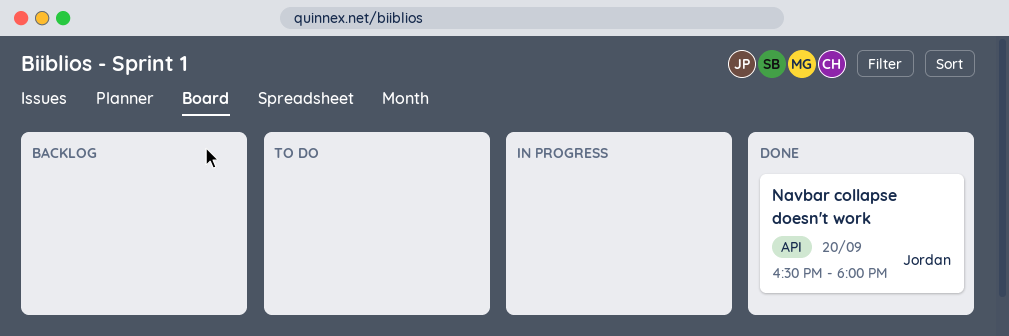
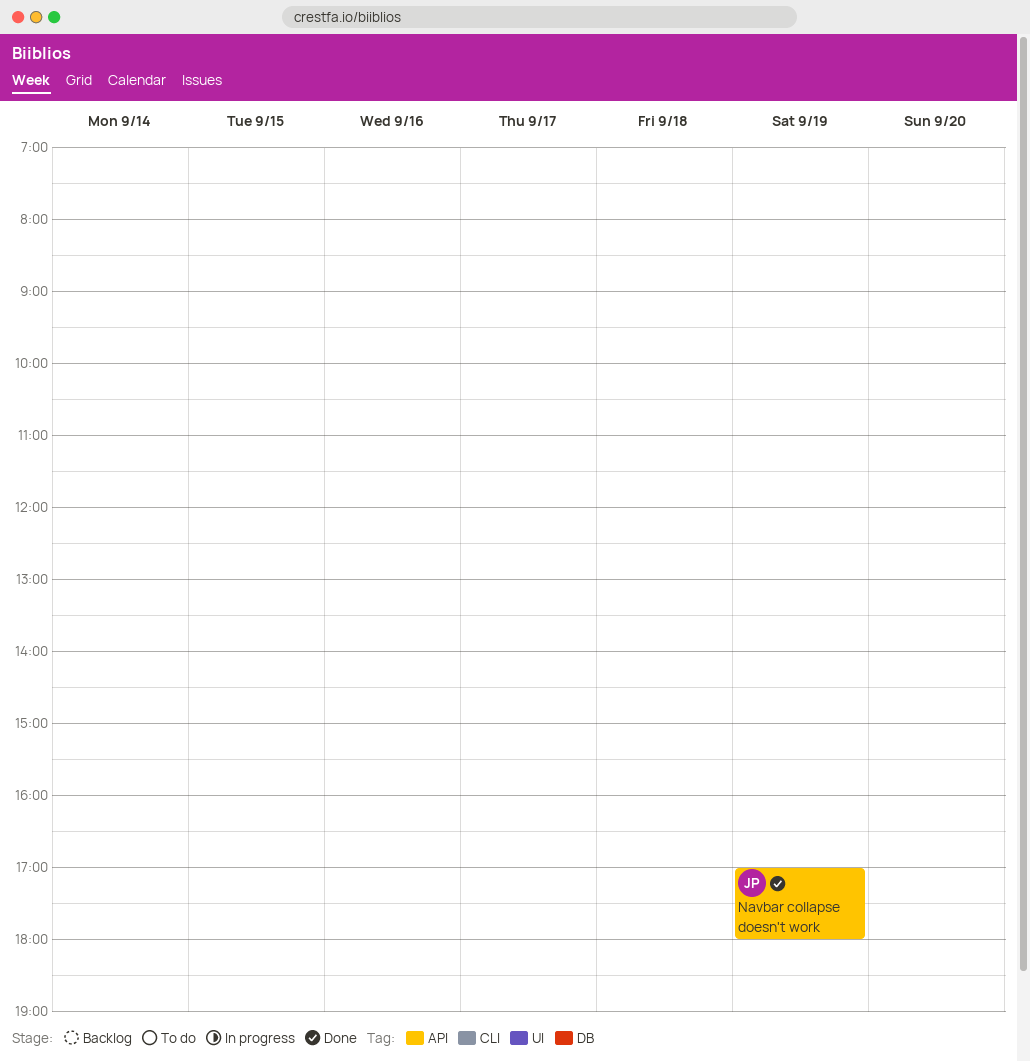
Navbar collapse doesn't work, day: Sep 20 -> Sep 19
Navbar collapse doesn't work, begins: 16:30 -> 17:00

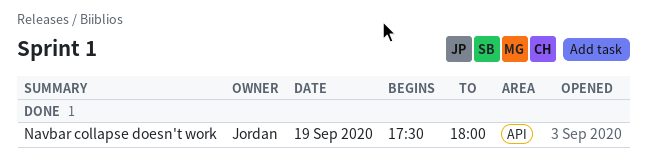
Navbar collapse doesn't work, begins: 17:00 -> 17:30

